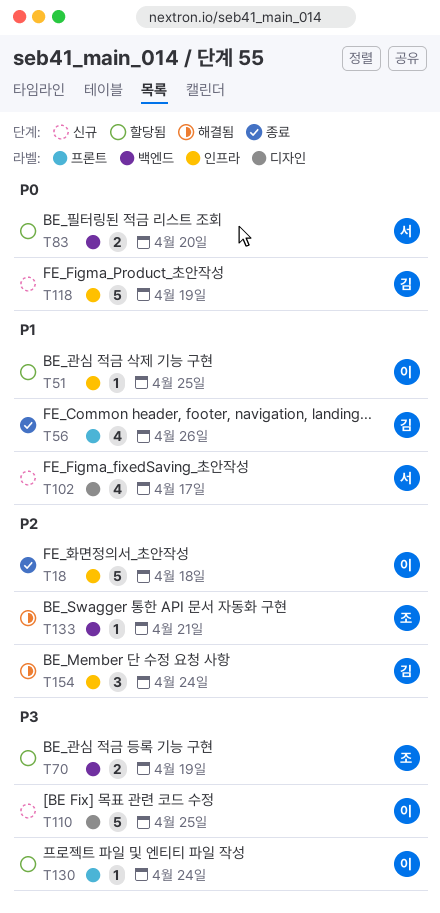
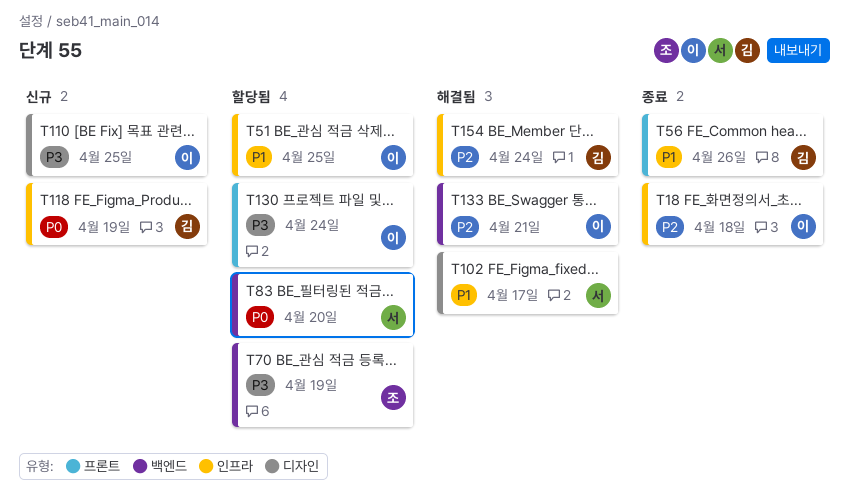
T102, status: 신규 -> 해결됨
T133, owner: 조 -> 이

